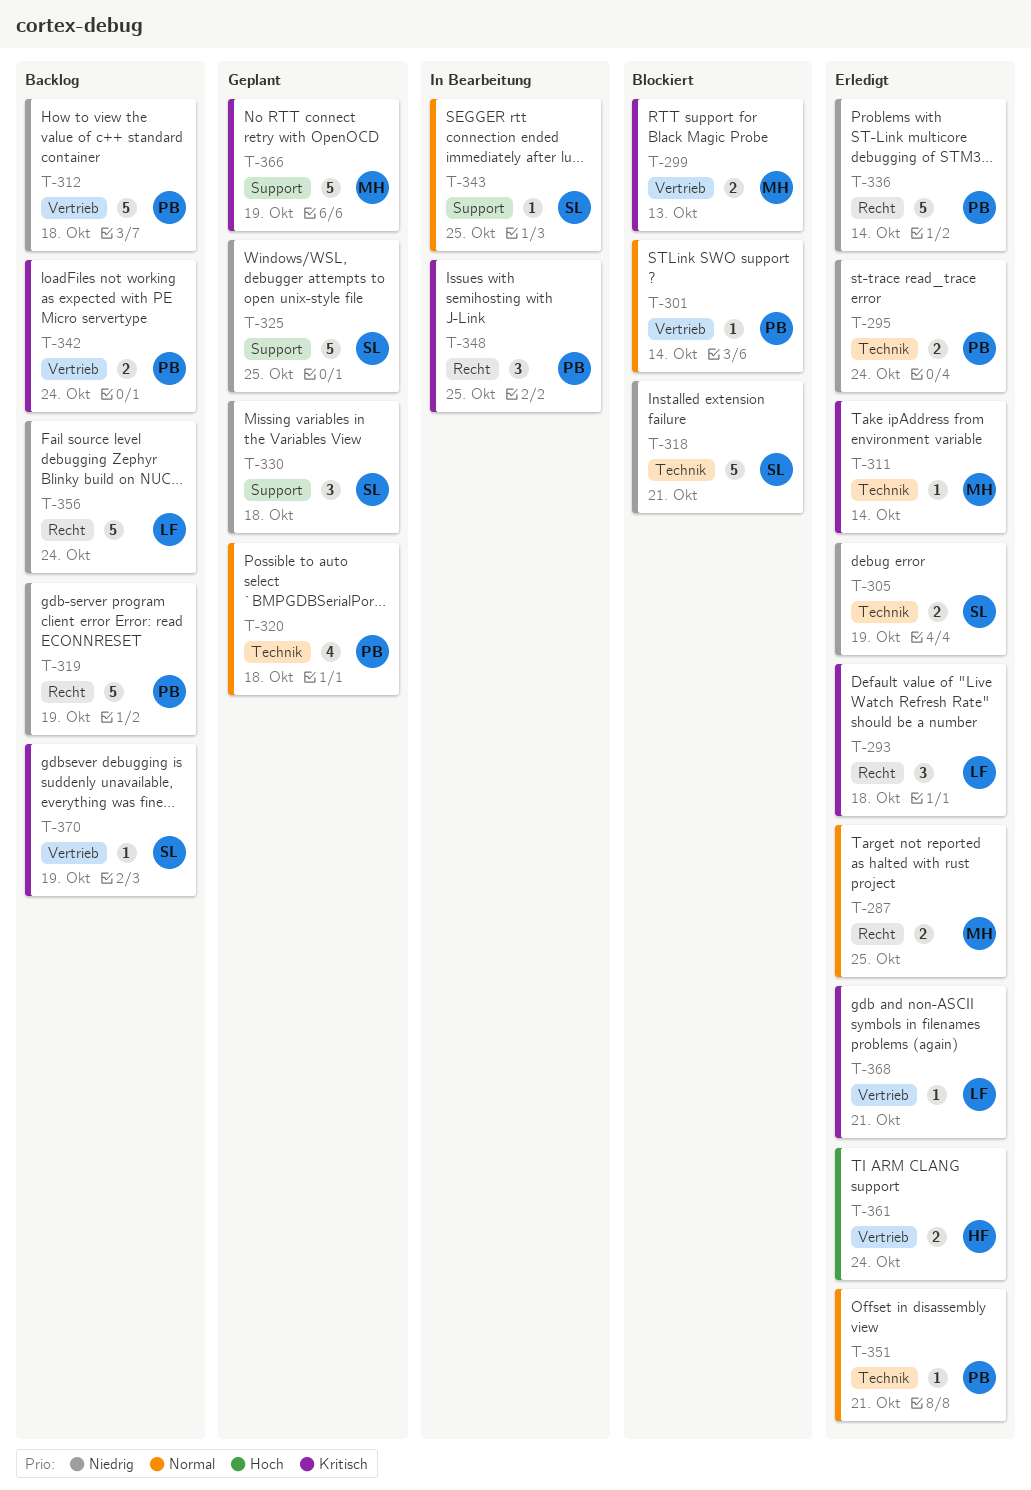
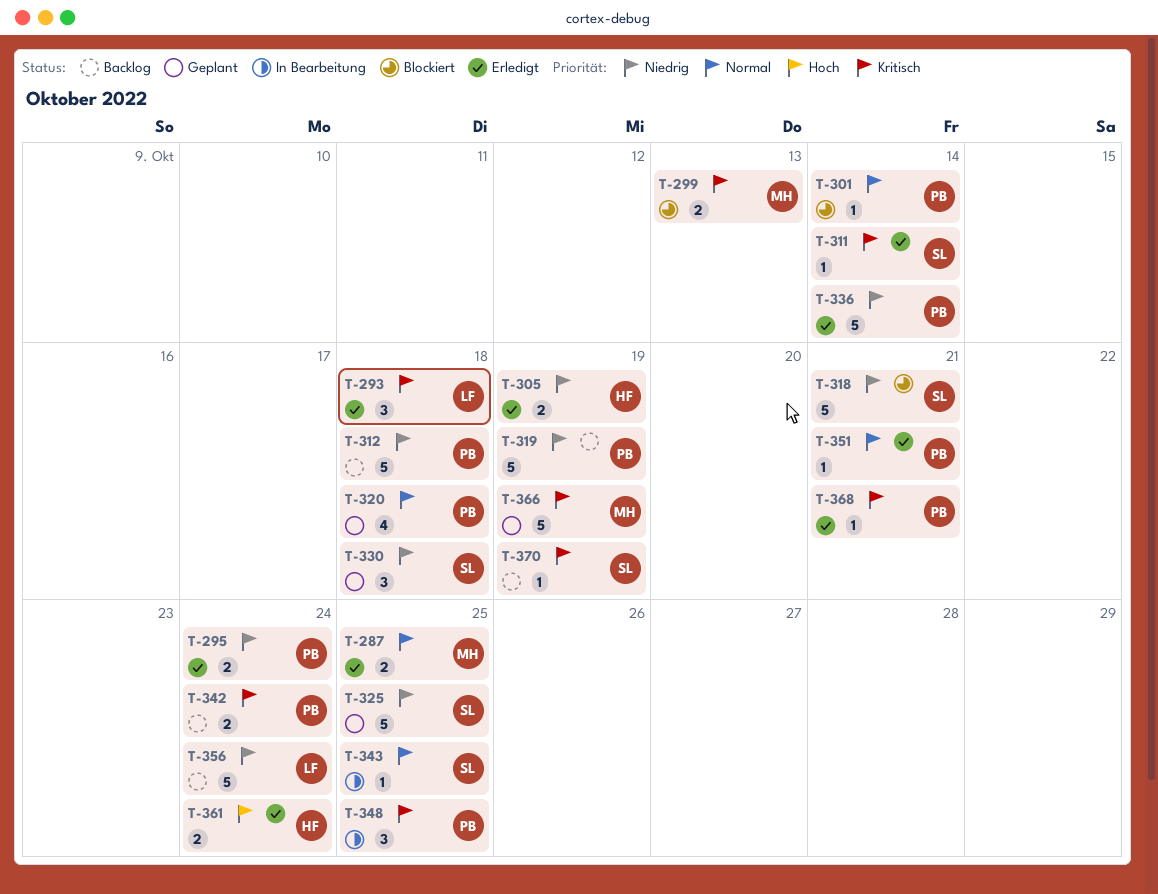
T-305, owner: SL -> HF
T-311, owner: MH -> SL
T-368, owner: LF -> PB

